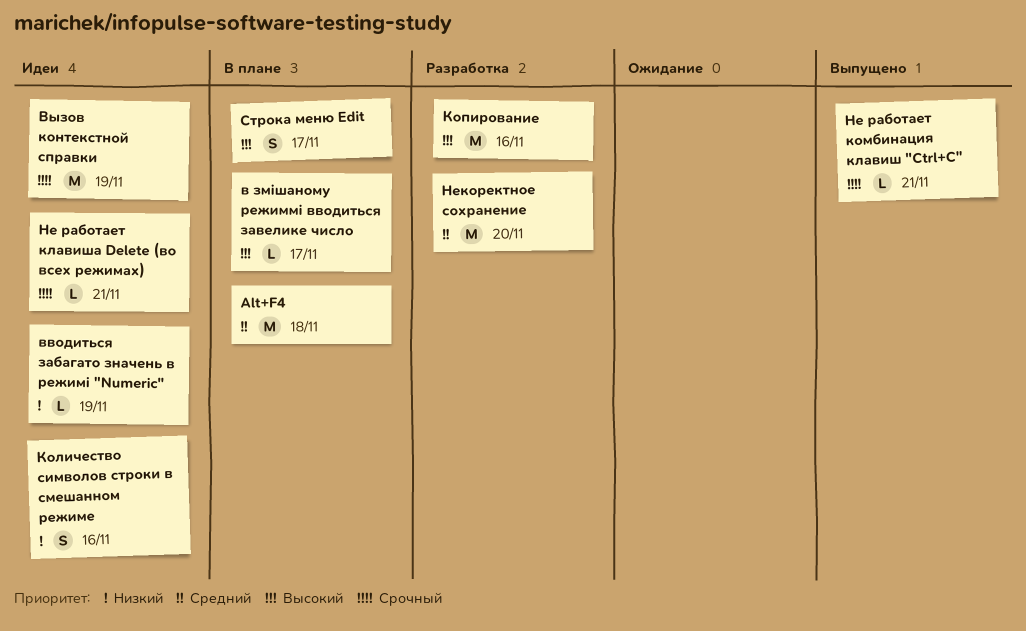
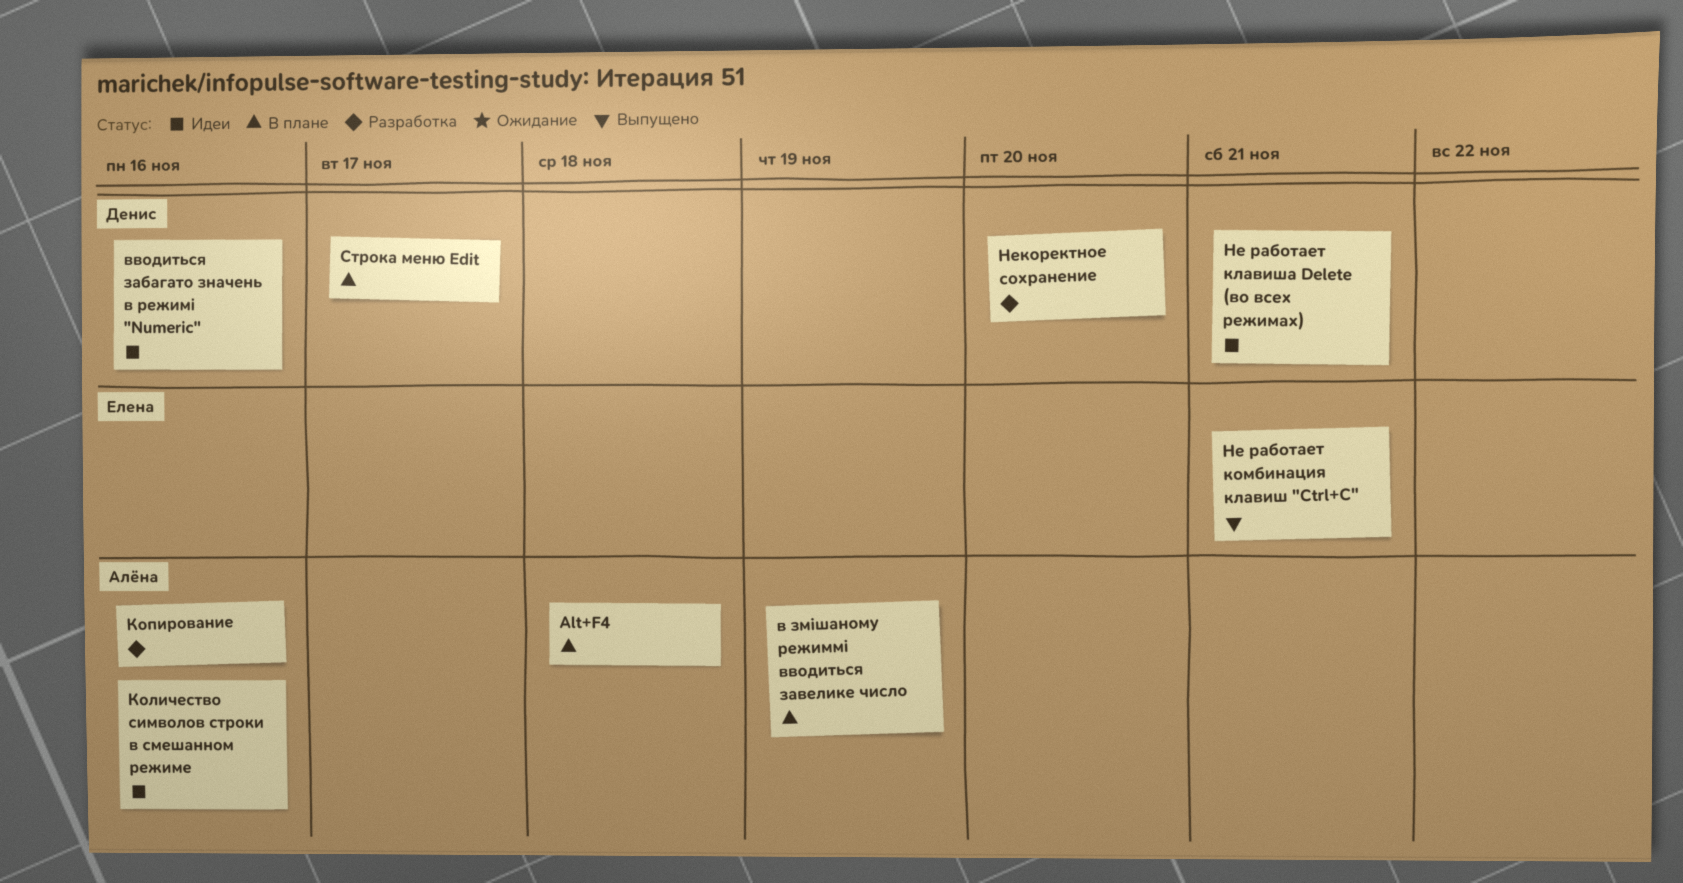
в змішаному режиммі вводиться завелике число, due: Nov 17 -> Nov 19
вводиться забагато значень в режимі "Numeric", due: Nov 19 -> Nov 16
Вызов контекстной справки: present -> none

